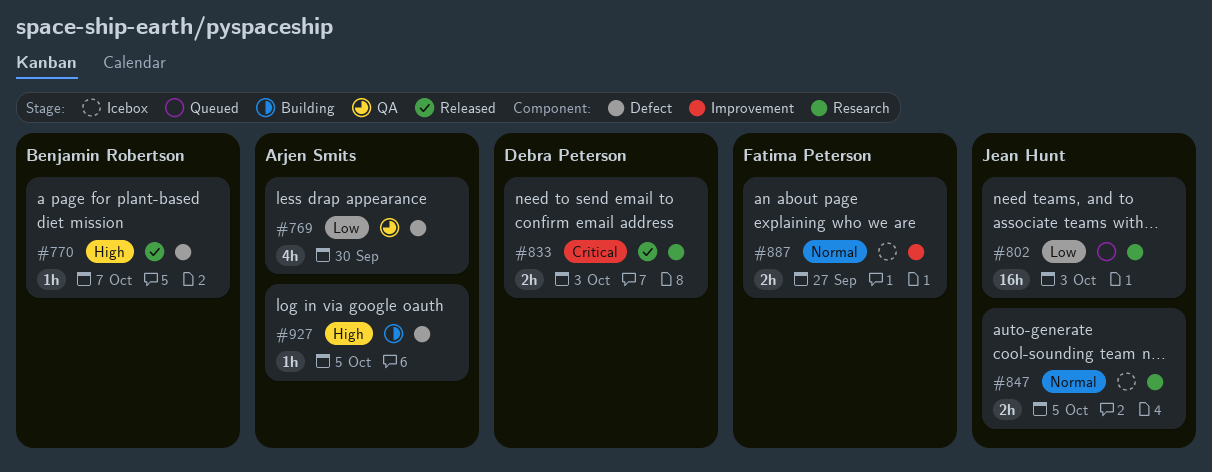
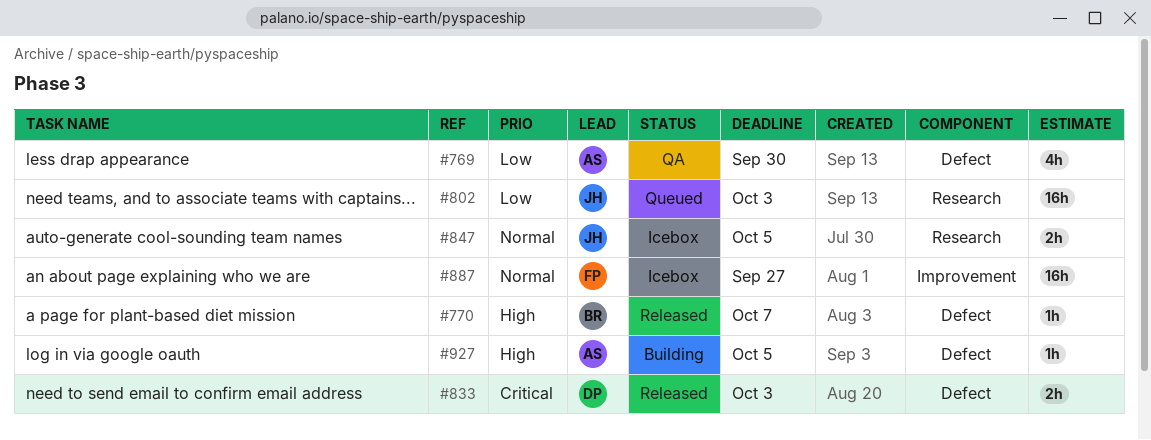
#833, label: Research -> Defect
#887, estimate: 2h -> 16h

